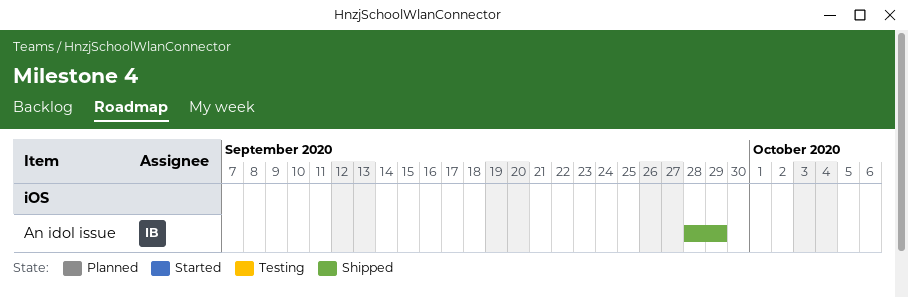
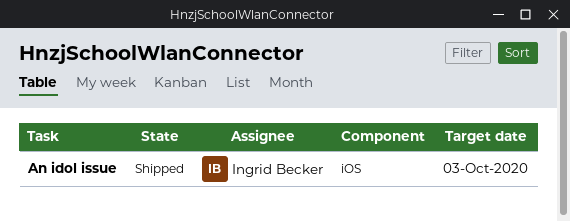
An idol issue, due: Sep 29 -> Oct 3

